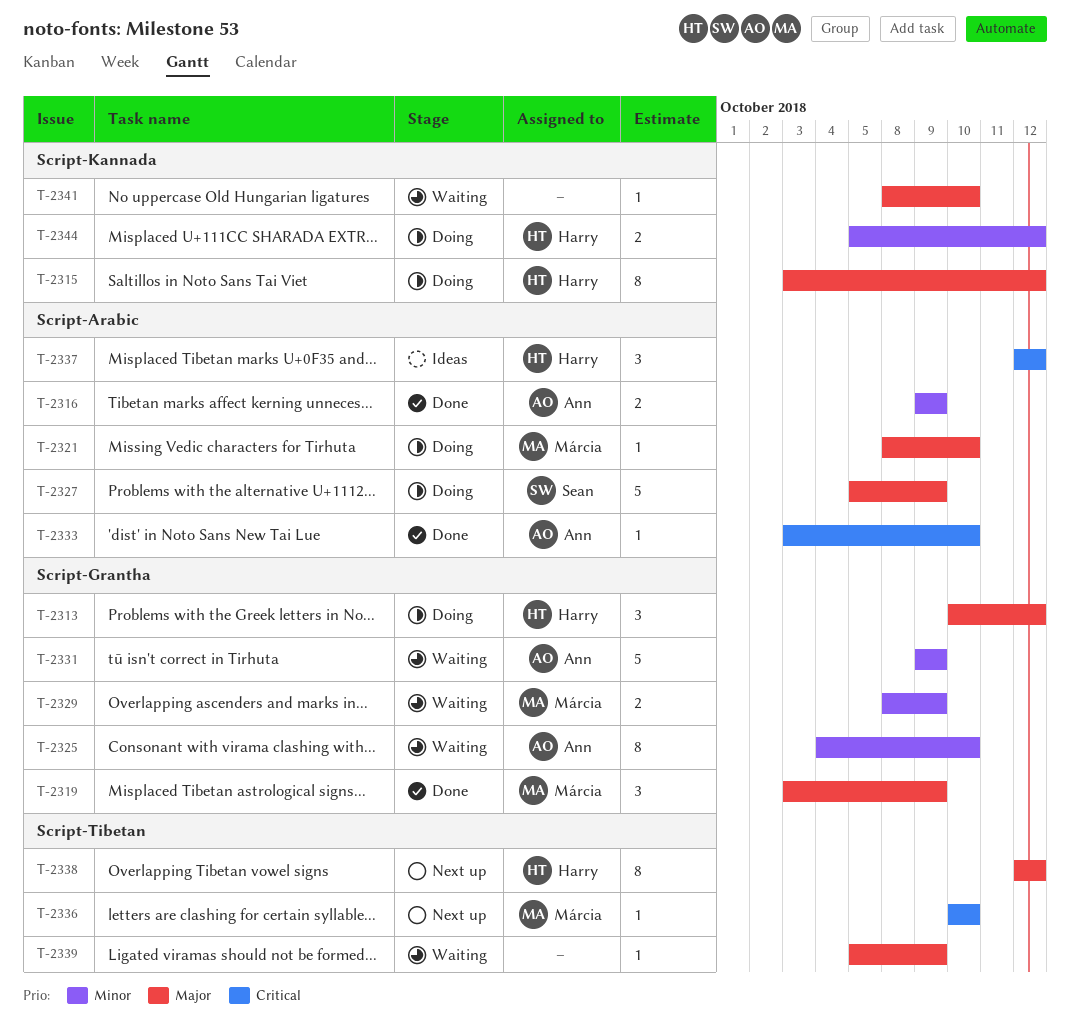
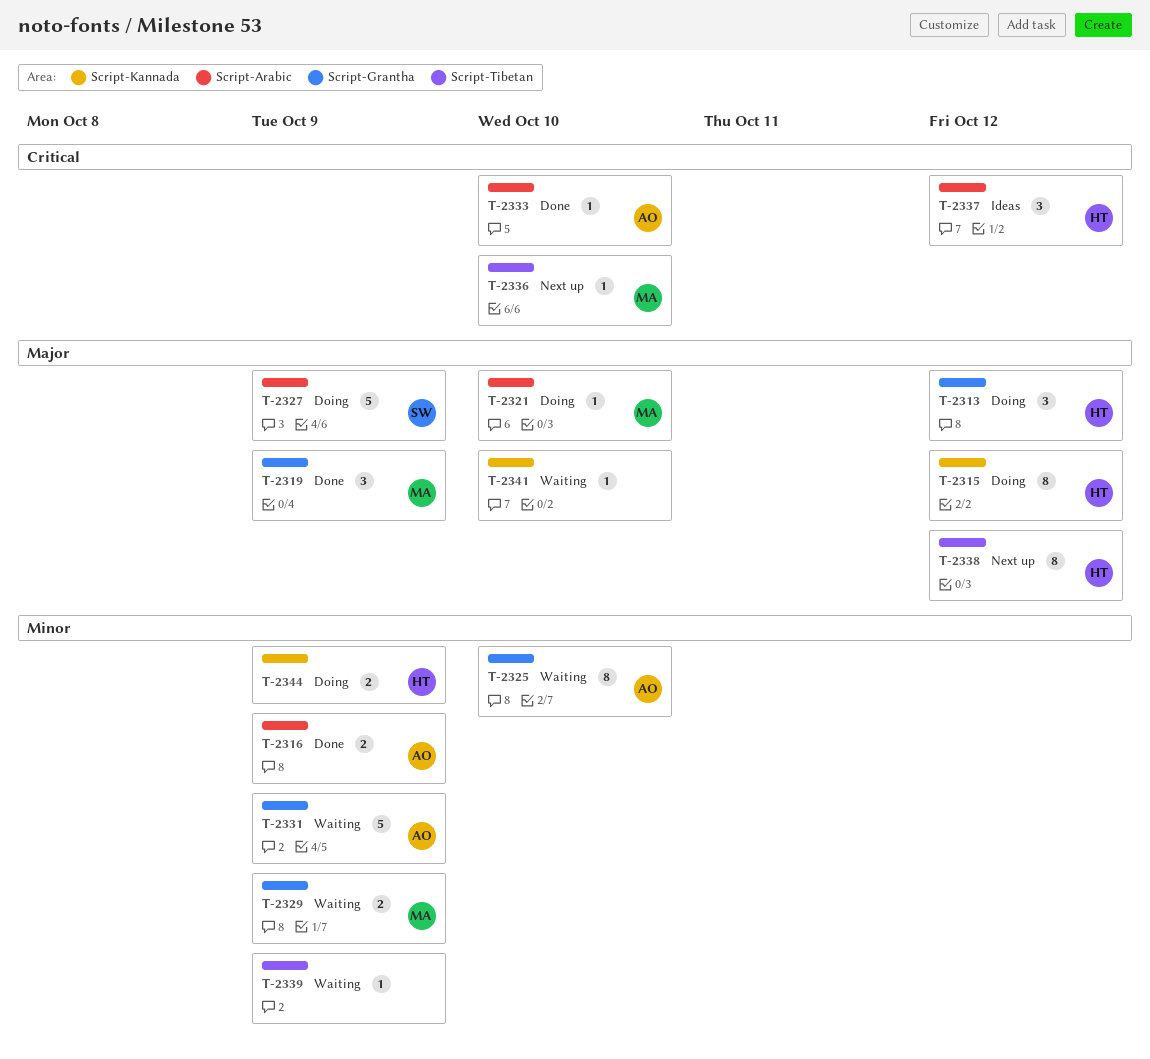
T-2339, priority: Major -> Minor
T-2344, due: Oct 12 -> Oct 9

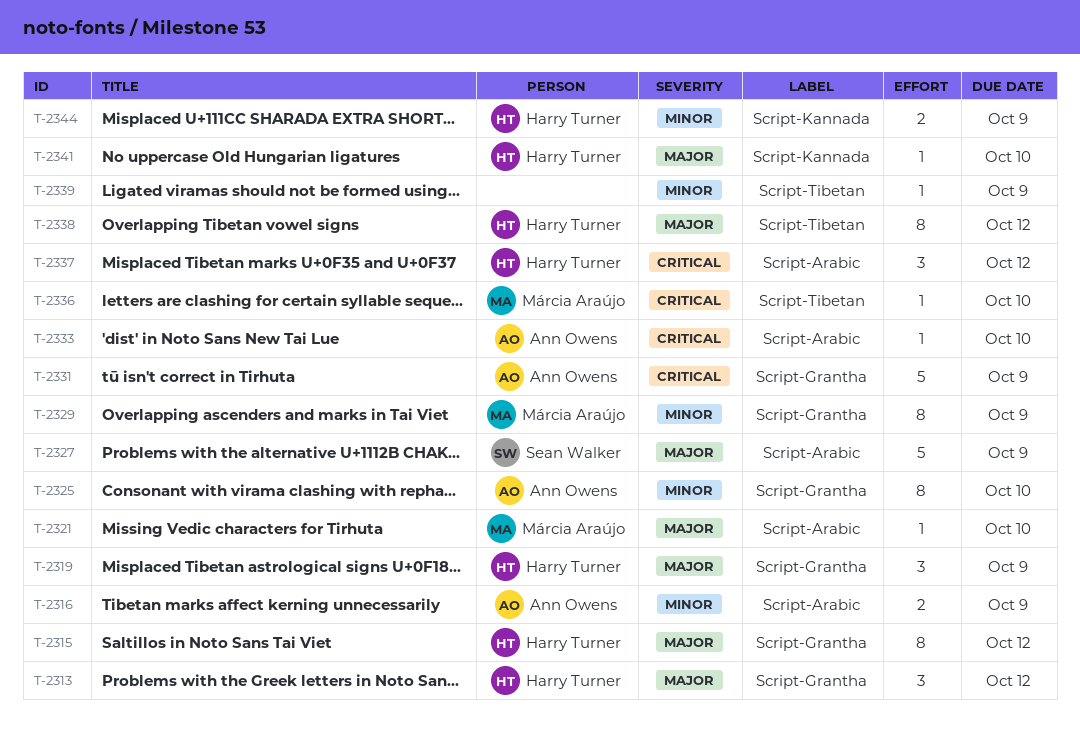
T-2315, label: Script-Kannada -> Script-Grantha
T-2319, owner: Márcia Araújo -> Harry Turner
T-2329, estimate: 2 -> 8
T-2331, priority: Minor -> Critical
T-2341, owner: none -> Harry Turner

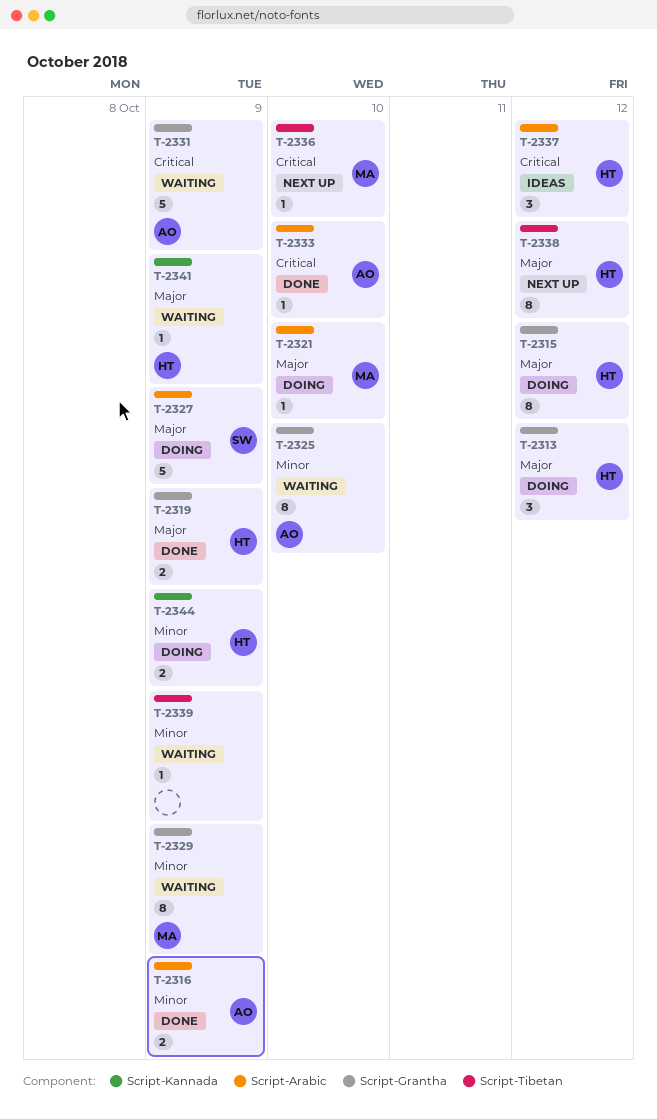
T-2319, estimate: 3 -> 2
T-2341, due: Oct 10 -> Oct 9

